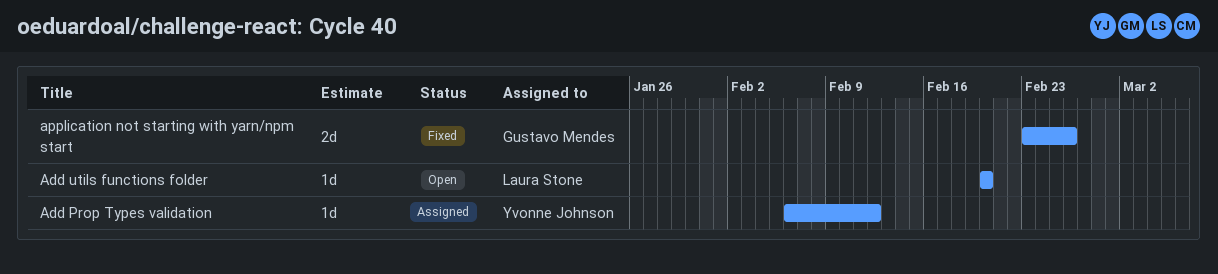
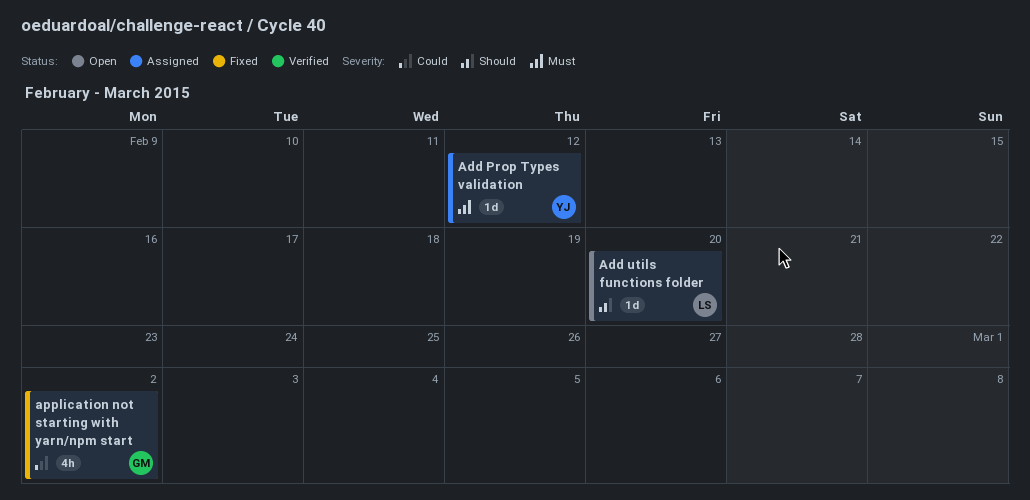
application not starting with yarn/npm start, estimate: 2d -> 4h
application not starting with yarn/npm start, due: Feb 26 -> Mar 2

